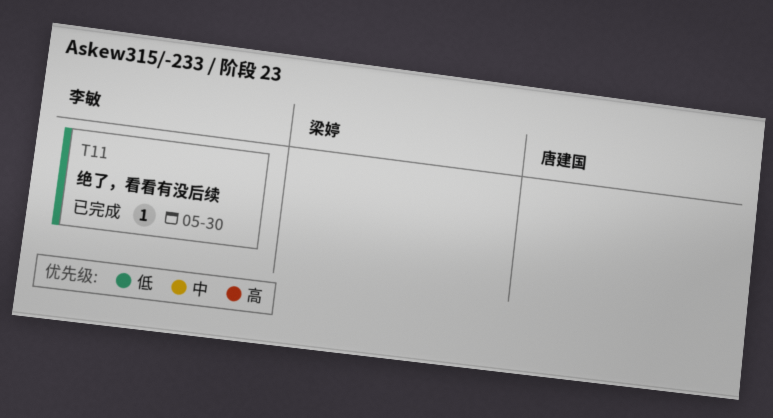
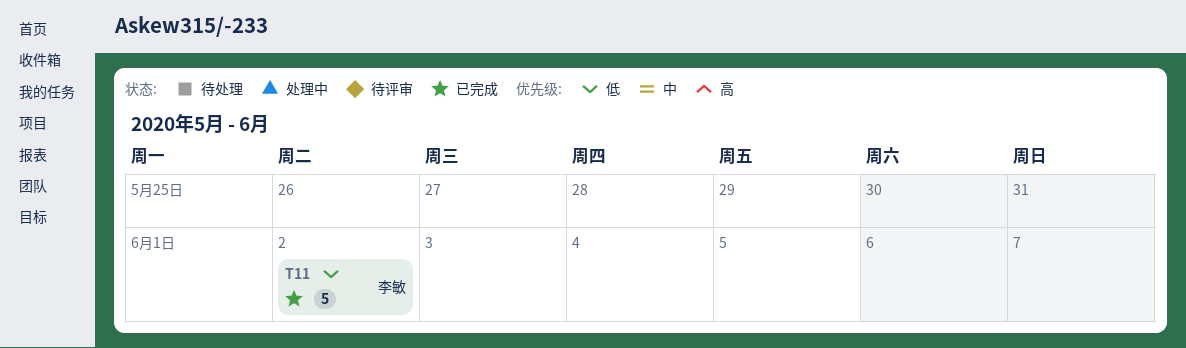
T11, estimate: 1 -> 5
T11, due: May 30 -> Jun 2

